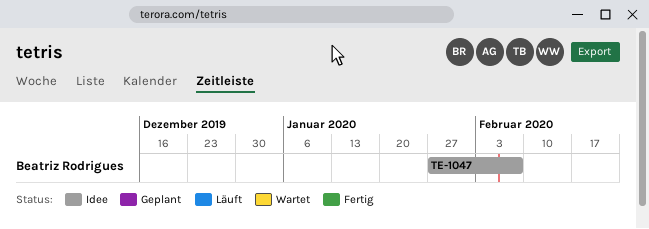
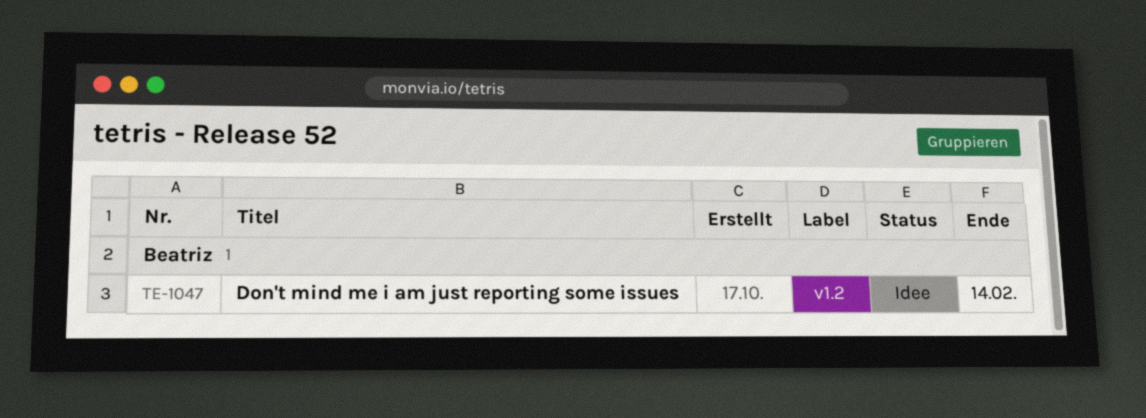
TE-1047, due: Feb 7 -> Feb 14

